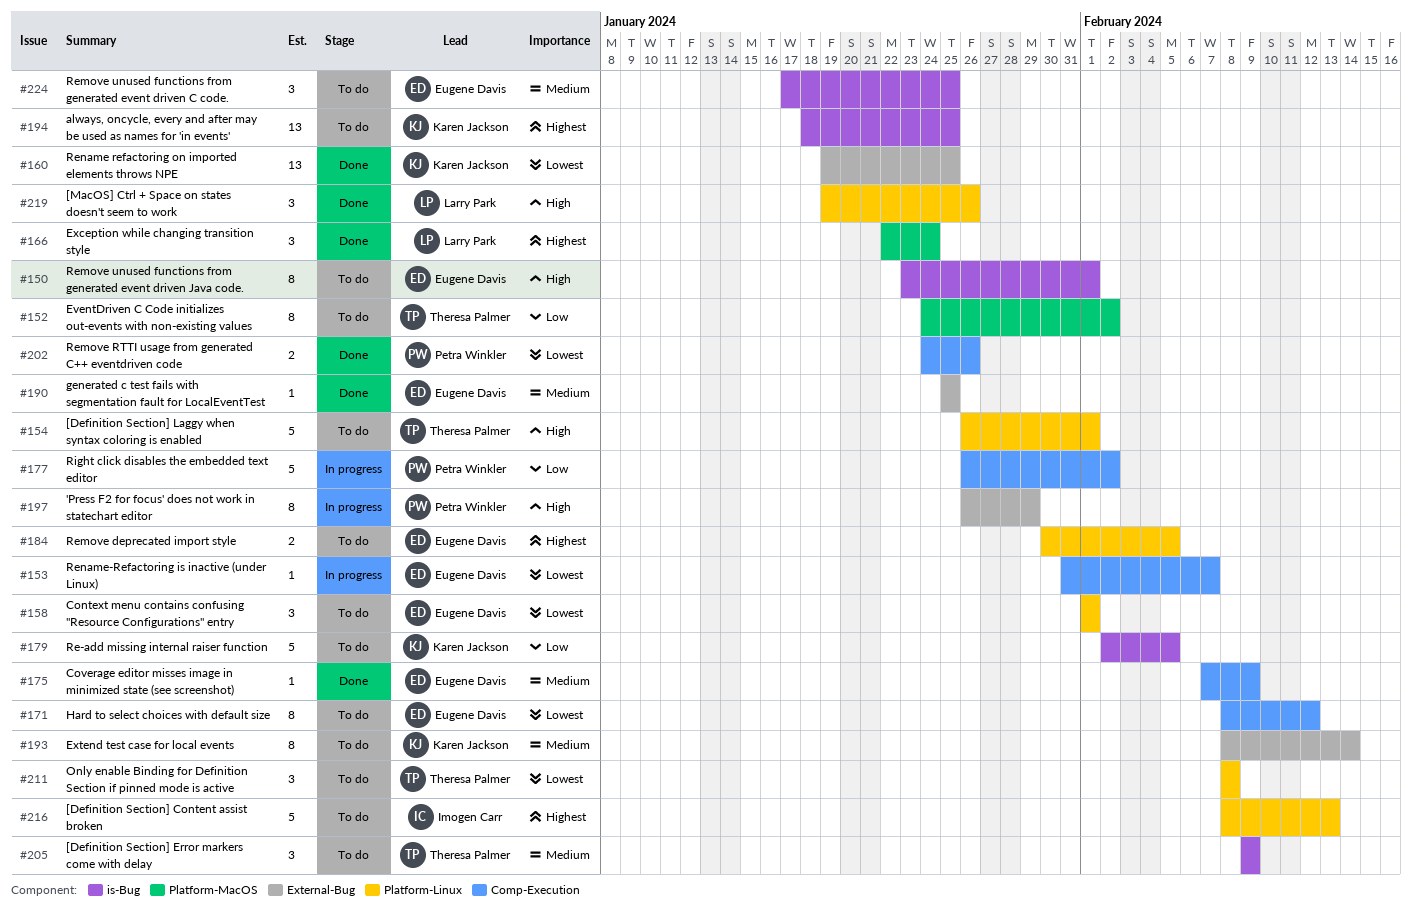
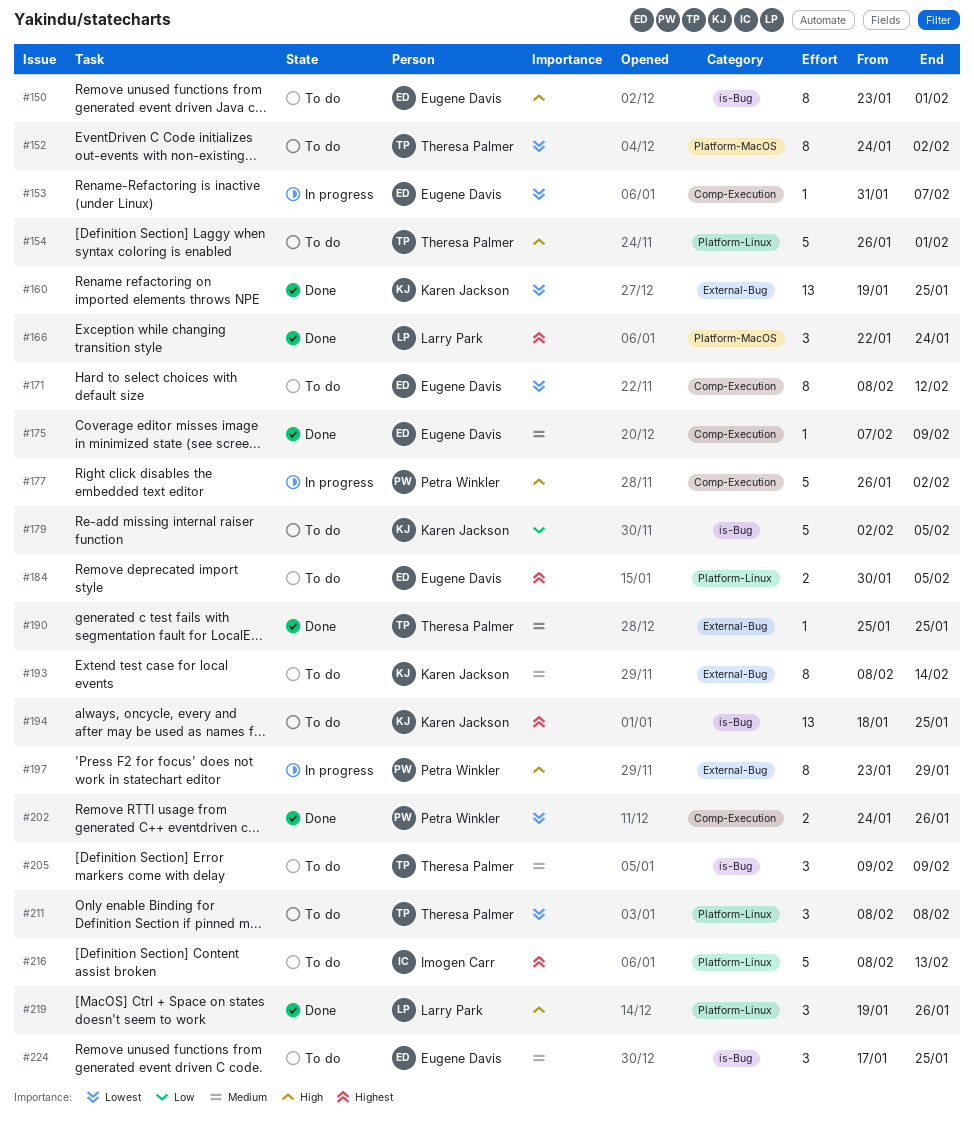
#152, priority: Low -> Lowest
#158: present -> none
#177, priority: Low -> High
#190, owner: Eugene Davis -> Theresa Palmer
#197, start: Jan 26 -> Jan 23

